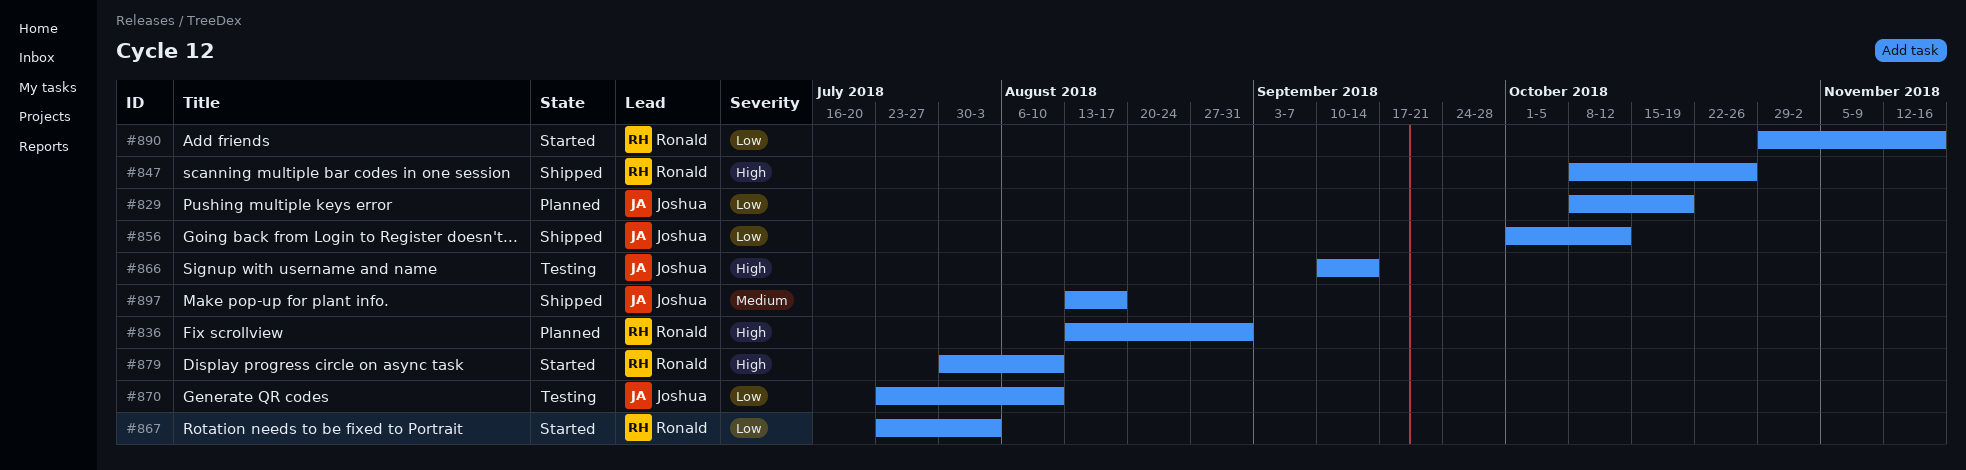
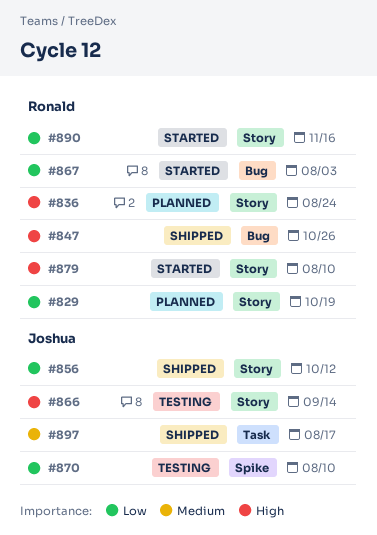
#829, owner: Joshua -> Ronald
#836, due: Aug 31 -> Aug 24

